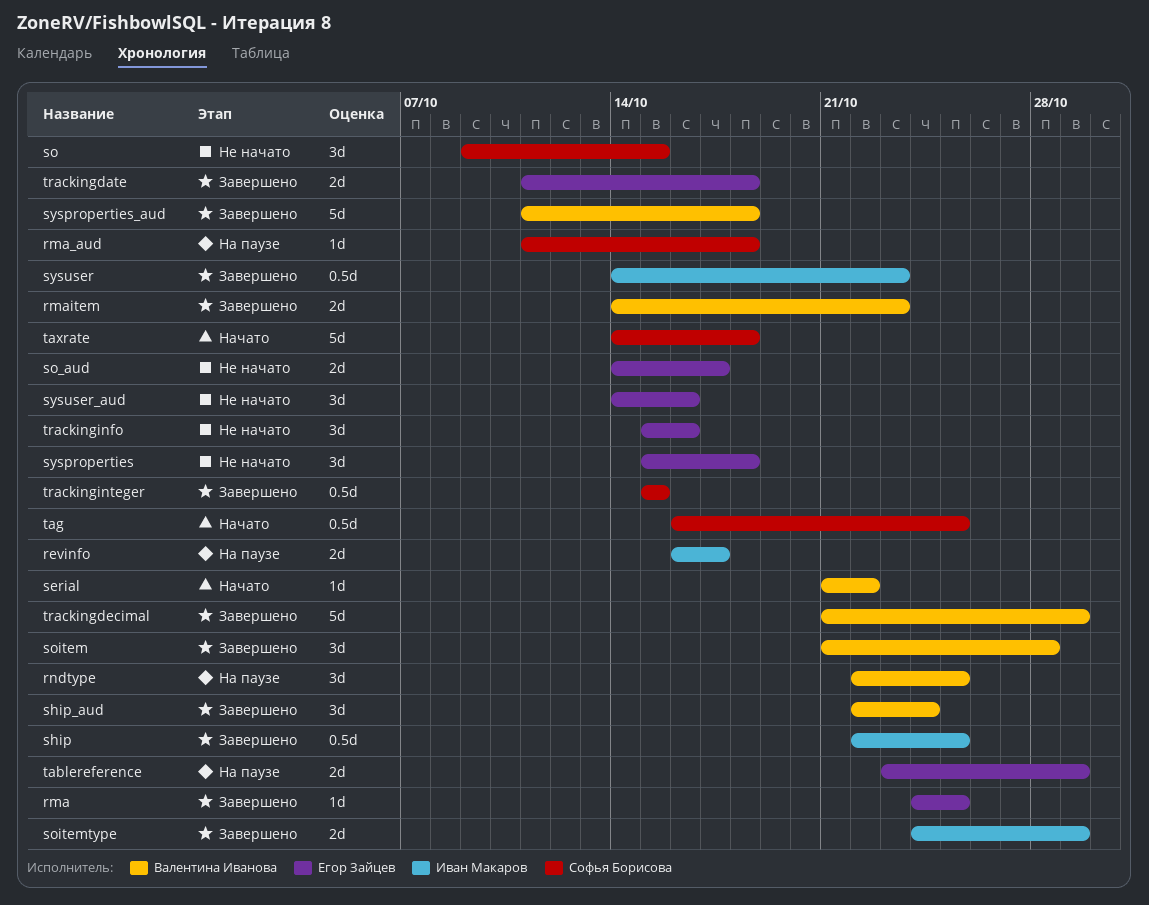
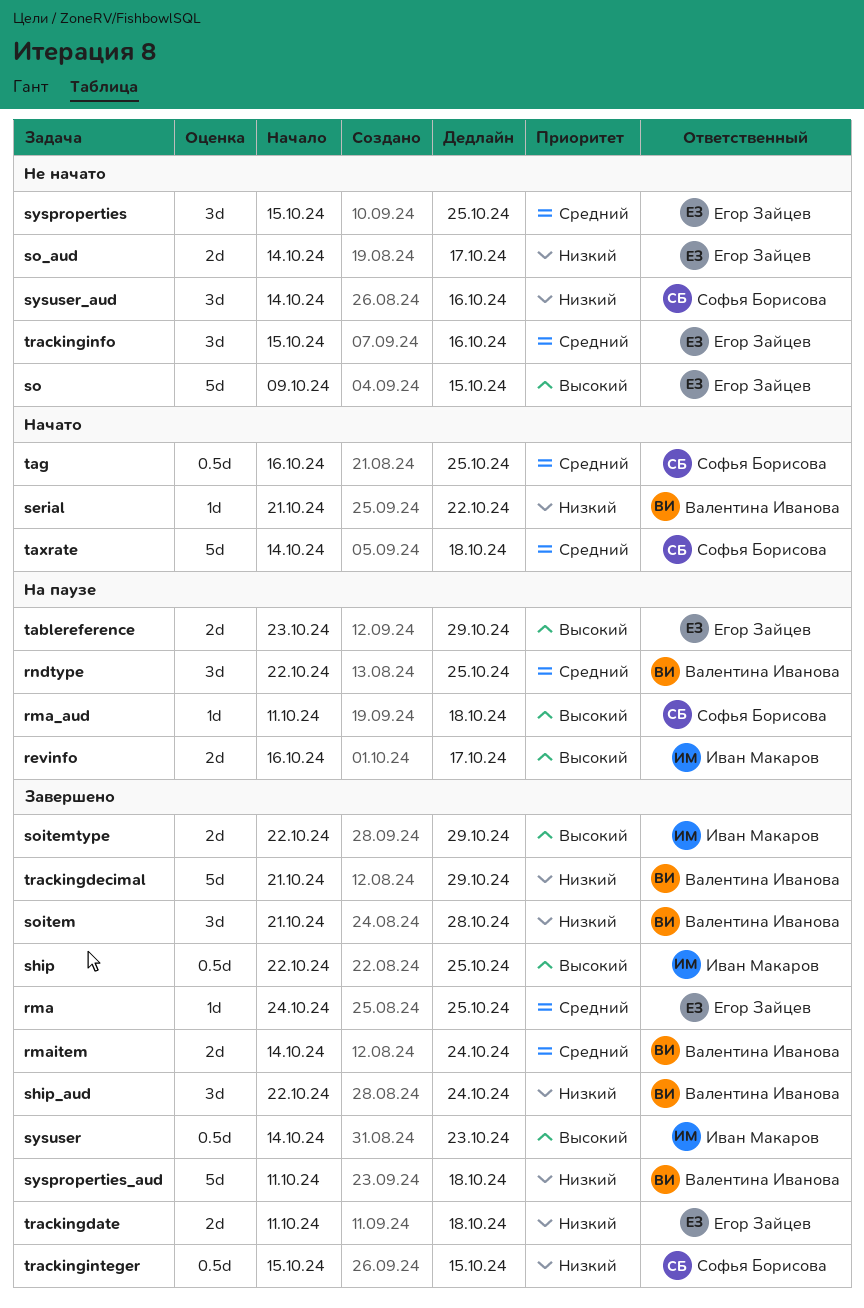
rmaitem, due: Oct 23 -> Oct 24
so, owner: Софья Борисова -> Егор Зайцев
so, estimate: 3d -> 5d
soitemtype, start: Oct 24 -> Oct 22
sysproperties, due: Oct 18 -> Oct 25
sysuser_aud, owner: Егор Зайцев -> Софья Борисова

